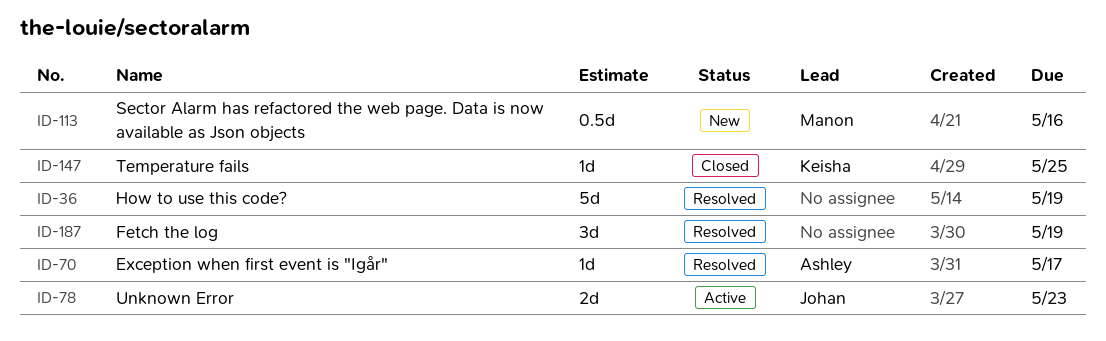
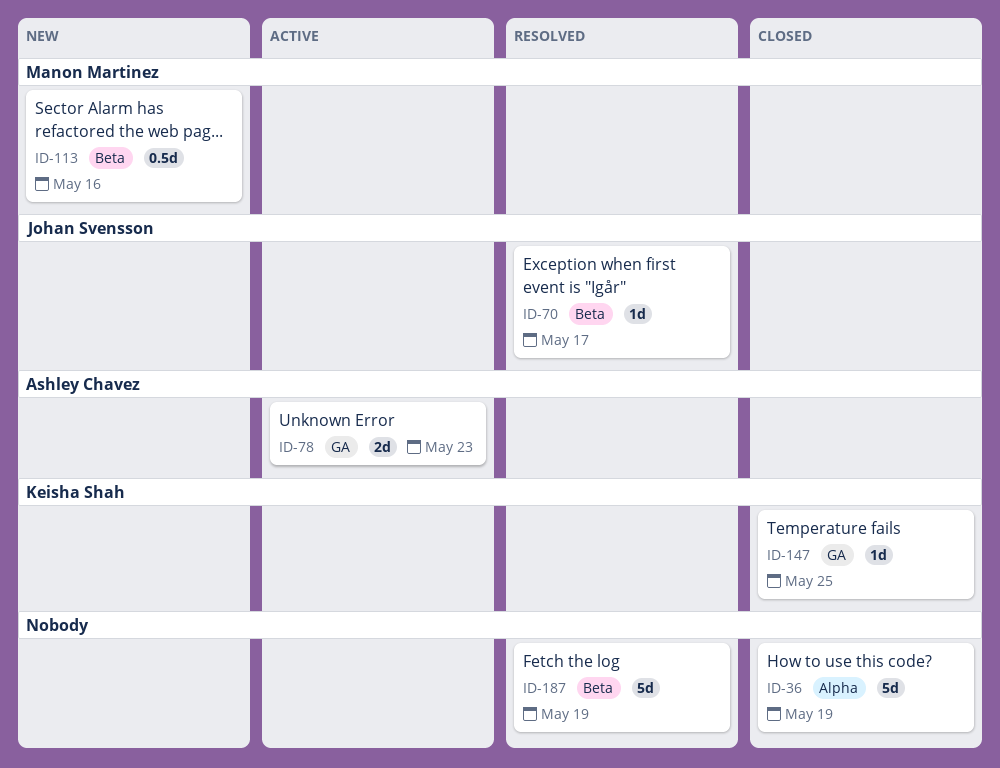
ID-36, status: Resolved -> Closed
ID-70, owner: Ashley Chavez -> Johan Svensson
ID-78, owner: Johan Svensson -> Ashley Chavez
ID-187, estimate: 3d -> 5d

